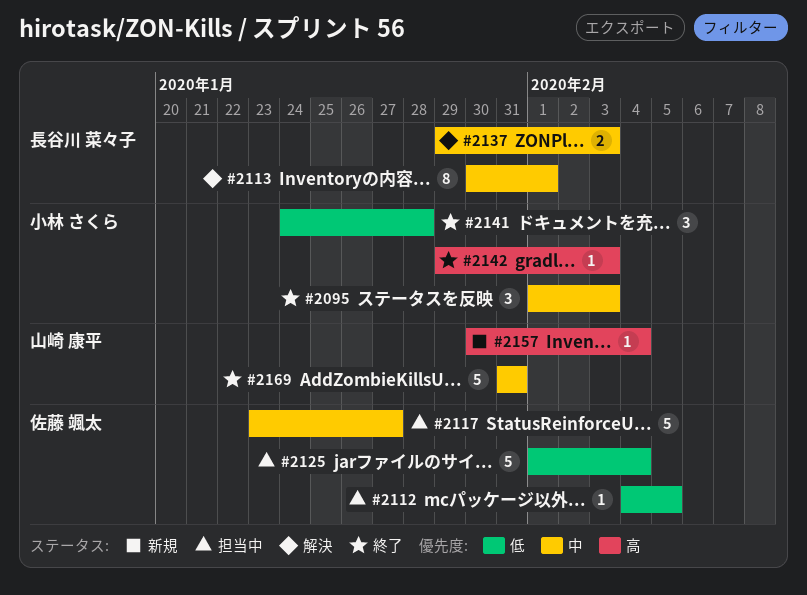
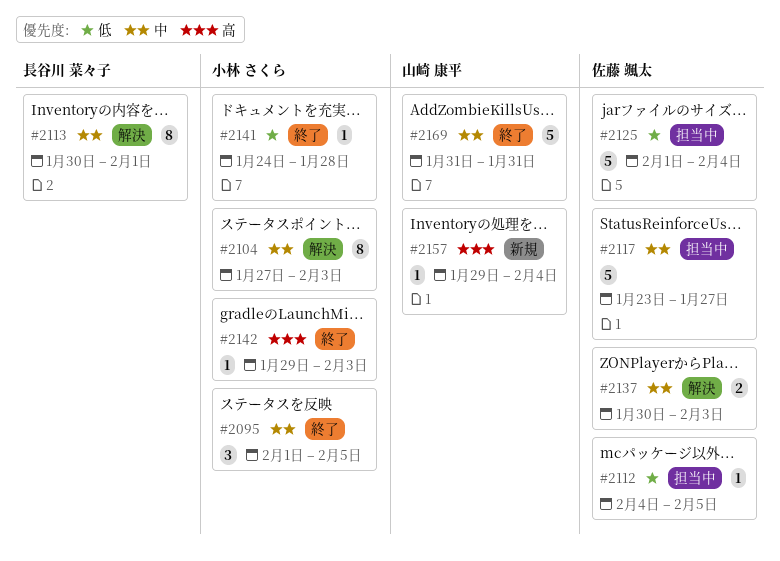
#2095, due: Feb 3 -> Feb 5
#2104: none -> present
#2137, owner: 長谷川 菜々子 -> 佐藤 颯太
#2137, start: Jan 29 -> Jan 30
#2141, estimate: 3 -> 1
#2157, start: Jan 30 -> Jan 29

